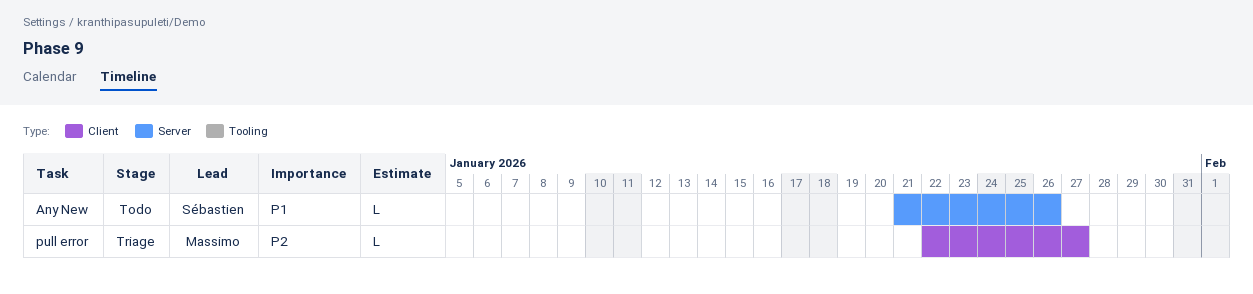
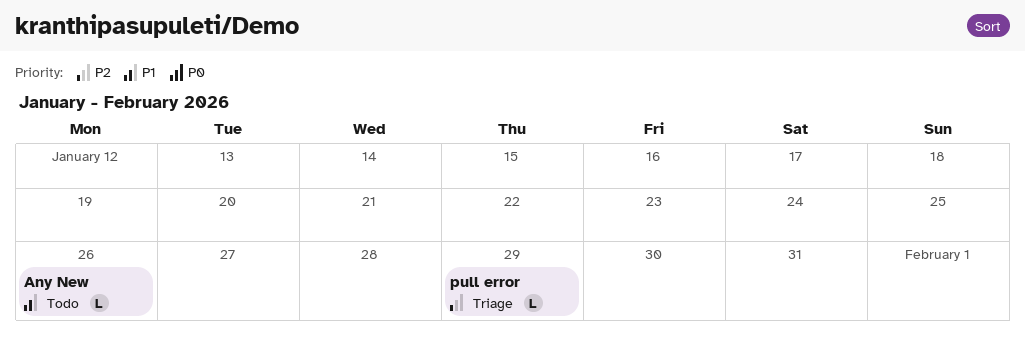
pull error, due: Jan 27 -> Jan 29

